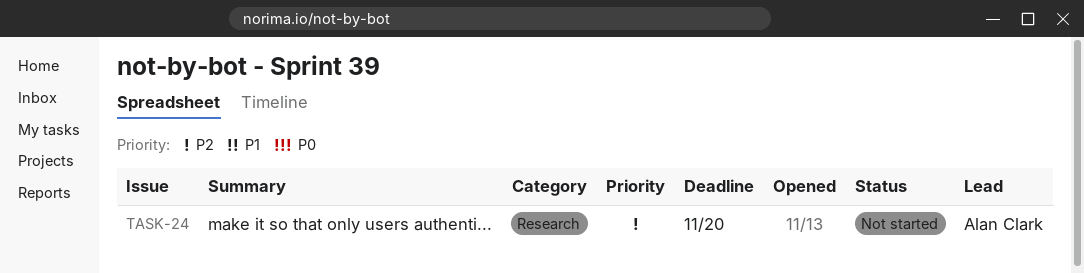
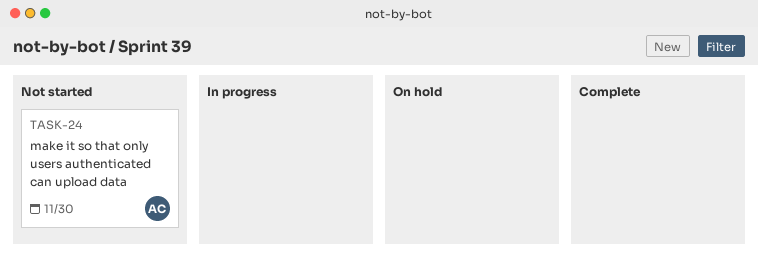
TASK-24, due: Nov 20 -> Nov 30

